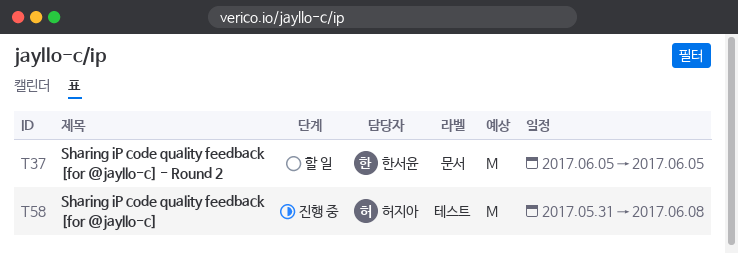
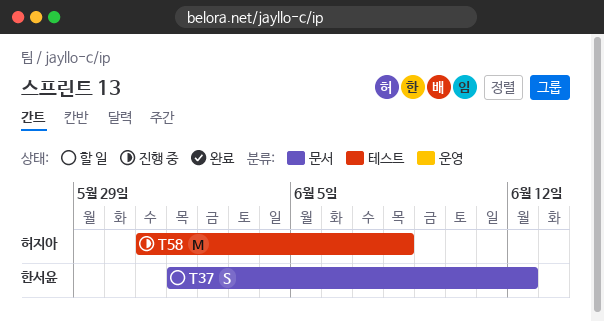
T37, estimate: M -> S
T37, start: Jun 5 -> Jun 1
T37, due: Jun 5 -> Jun 12

